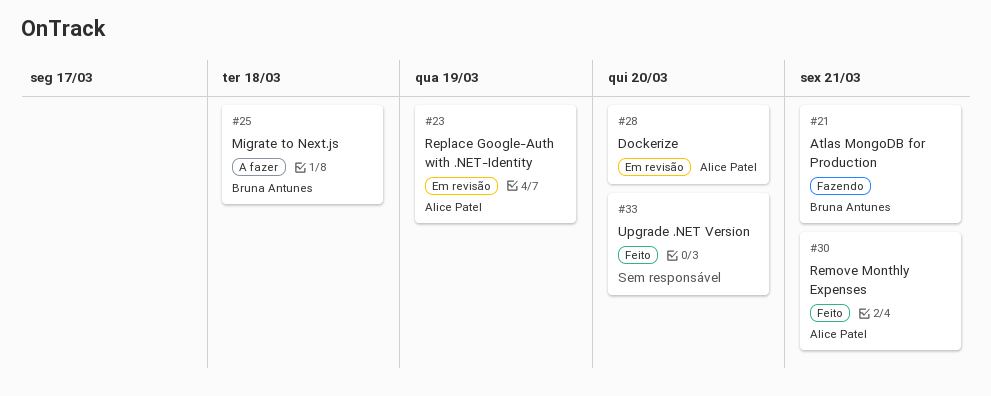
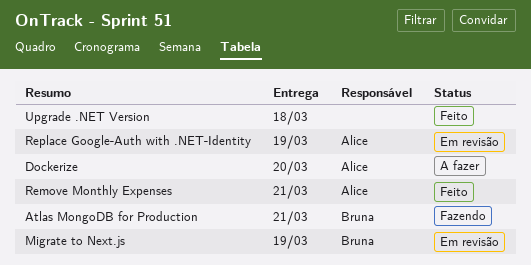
Dockerize, status: Em revisão -> A fazer
Migrate to Next.js, status: A fazer -> Em revisão
Migrate to Next.js, due: Mar 18 -> Mar 19
Upgrade .NET Version, due: Mar 20 -> Mar 18

